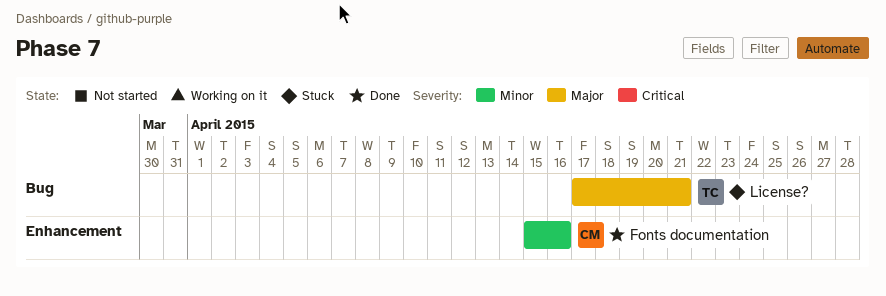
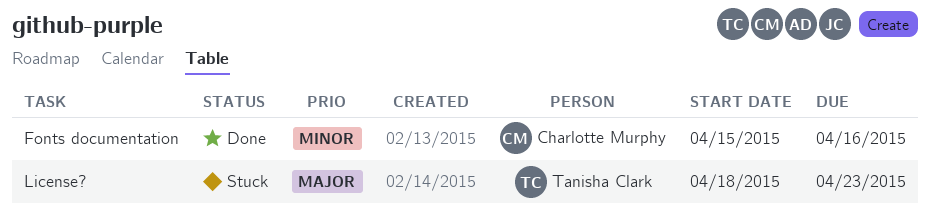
License?, start: Apr 17 -> Apr 18
License?, due: Apr 21 -> Apr 23

